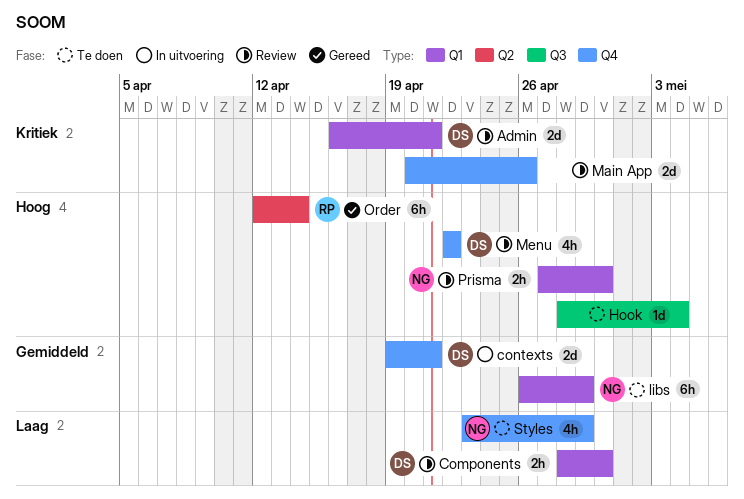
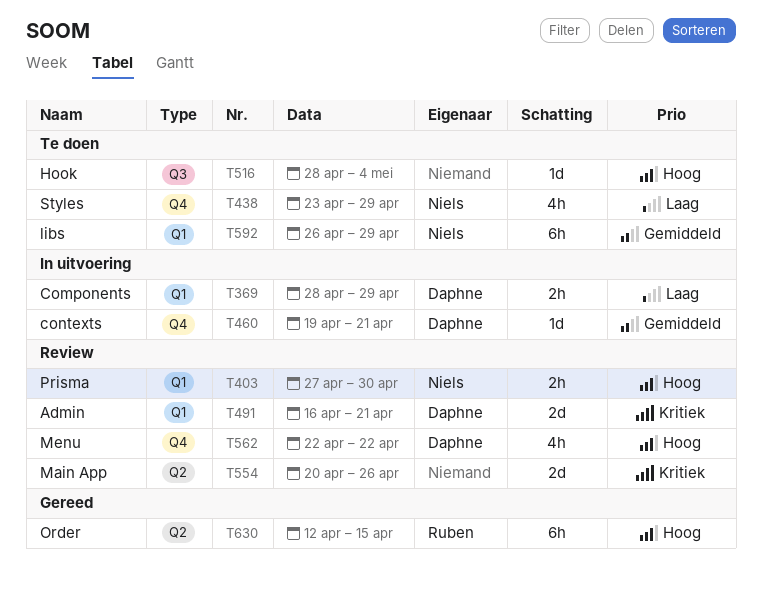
Components, status: Review -> In uitvoering
Components, due: Apr 30 -> Apr 29
contexts, estimate: 2d -> 1d
Main App, label: Q4 -> Q2
Order, due: Apr 14 -> Apr 15

